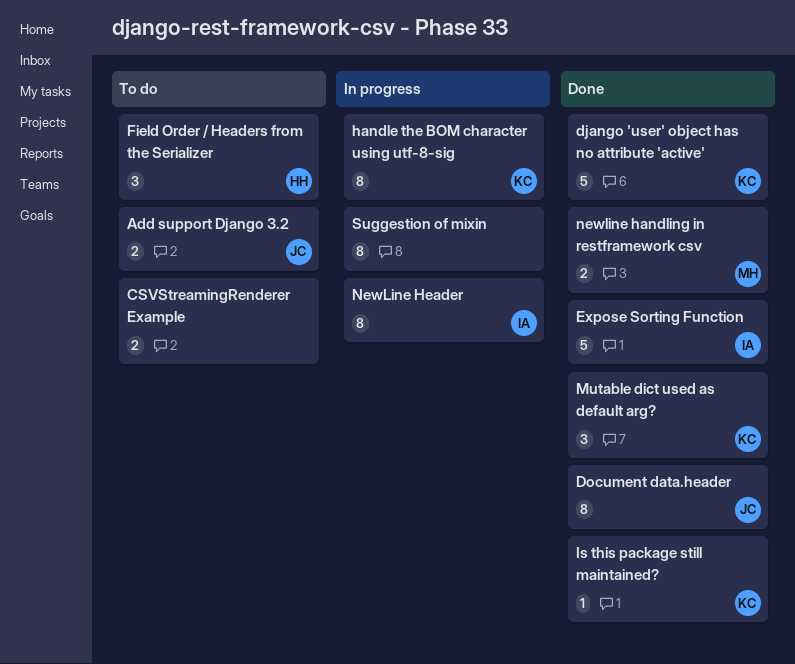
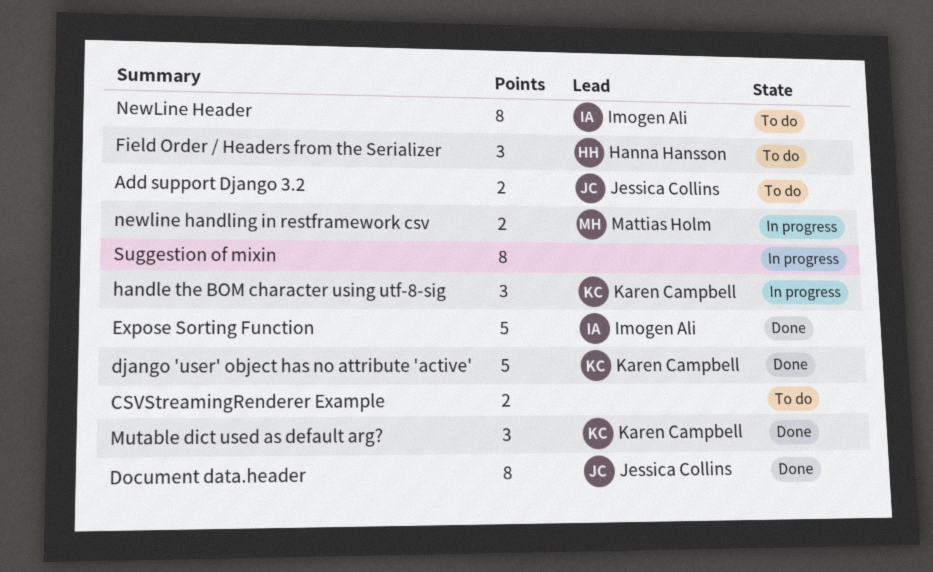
handle the BOM character using utf-8-sig, estimate: 8 -> 3
Is this package still maintained?: present -> none
newline handling in restframework csv, status: Done -> In progress
NewLine Header, status: In progress -> To do

